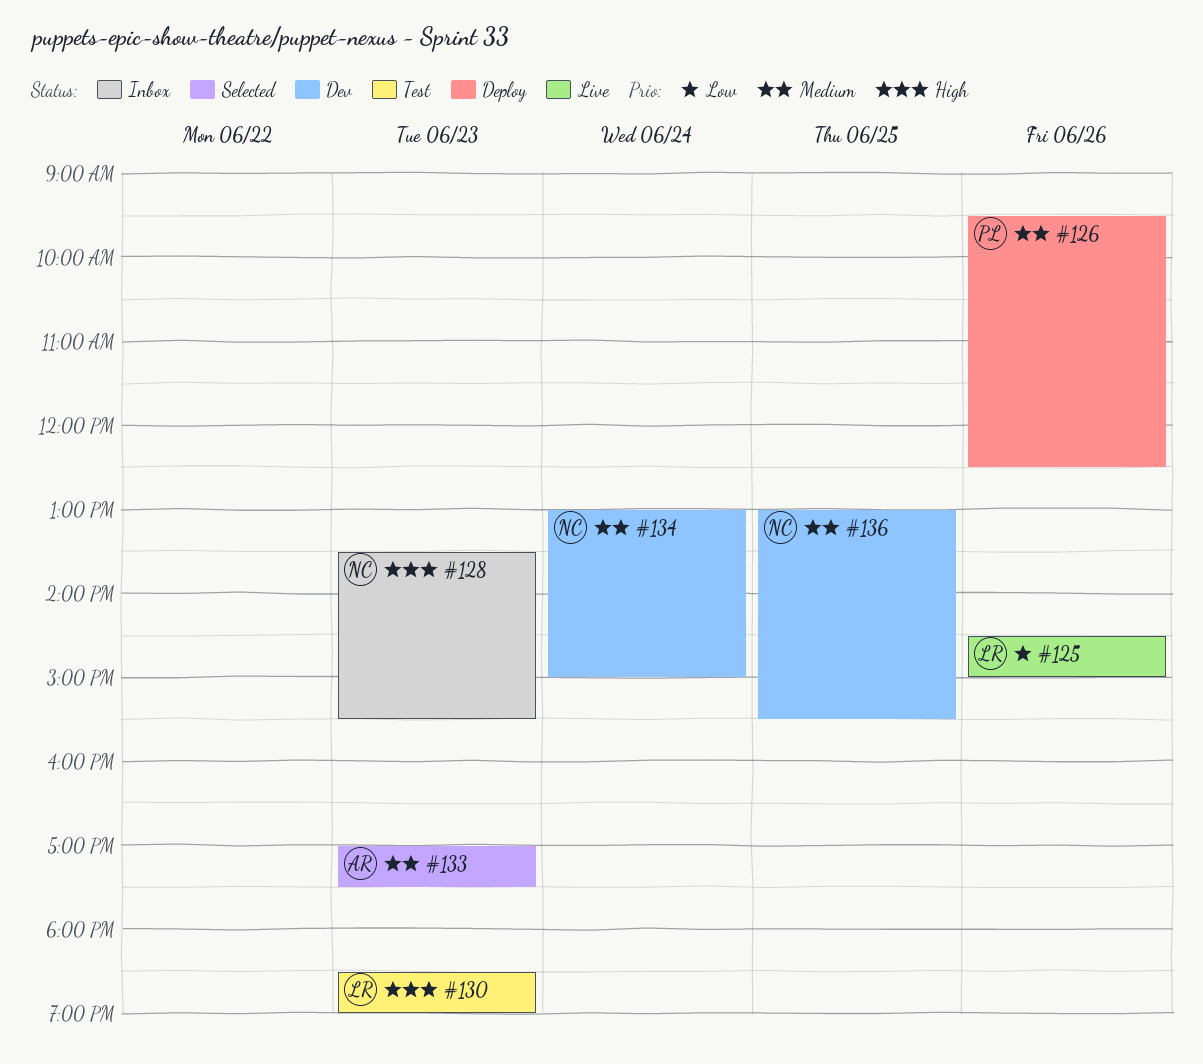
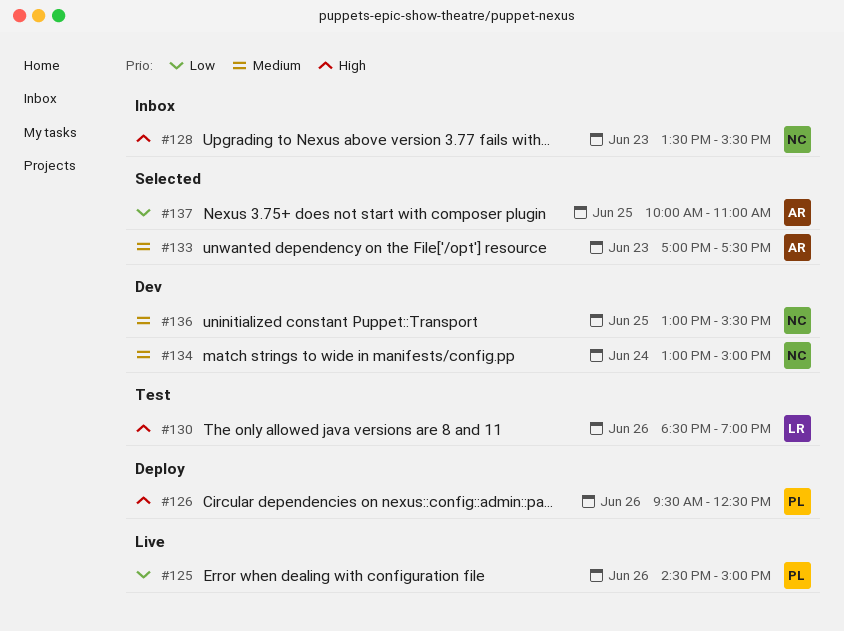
#125, owner: LR -> PL
#126, priority: Medium -> High
#130, day: Jun 23 -> Jun 26
#137: none -> present

